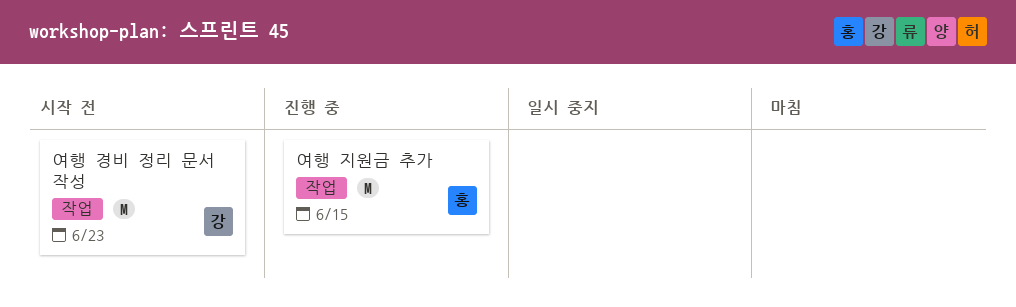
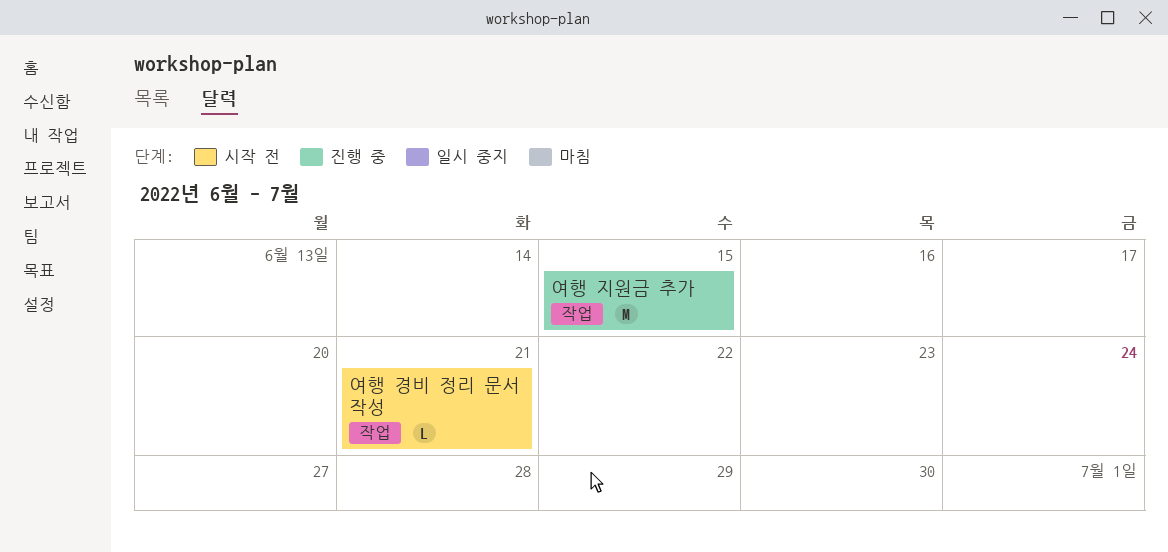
여행 경비 정리 문서 작성, estimate: M -> L
여행 경비 정리 문서 작성, due: Jun 23 -> Jun 21

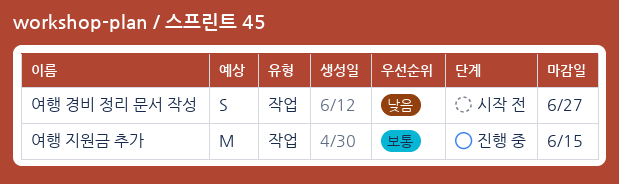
여행 경비 정리 문서 작성, estimate: L -> S
여행 경비 정리 문서 작성, due: Jun 21 -> Jun 27

